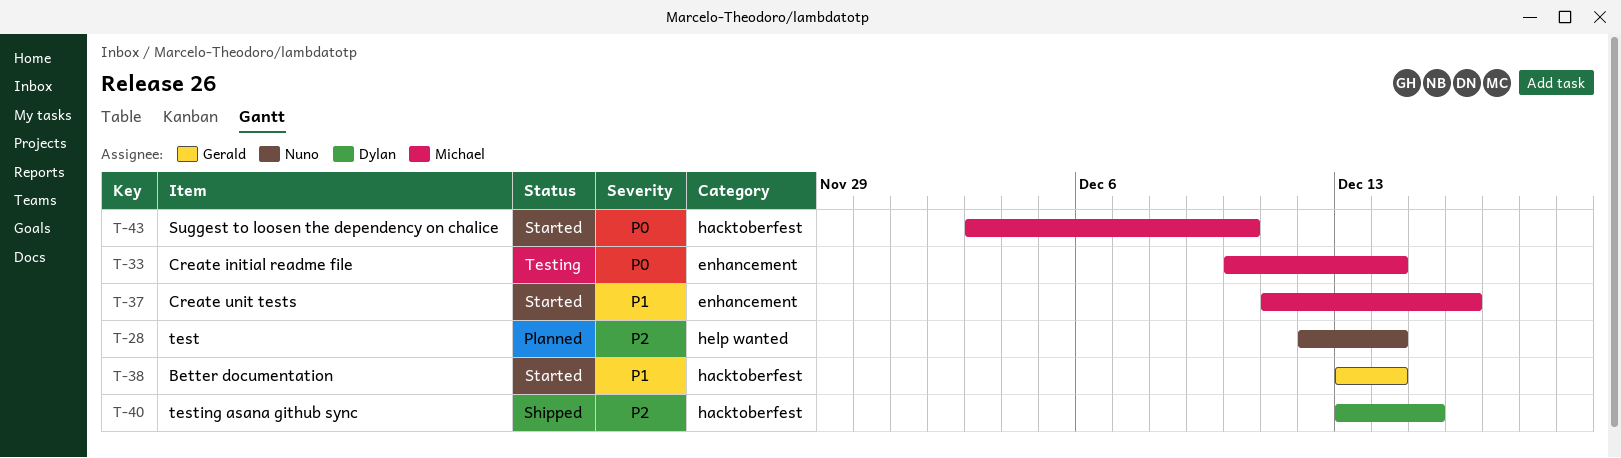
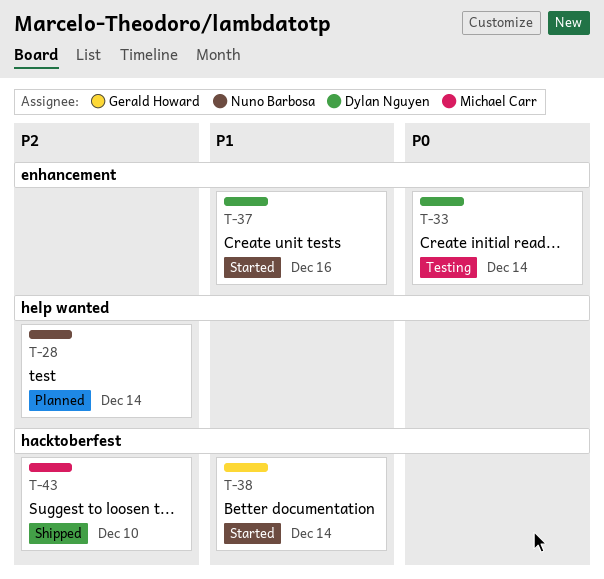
T-33, owner: Michael Carr -> Dylan Nguyen
T-37, owner: Michael Carr -> Dylan Nguyen
T-40: present -> none
T-43, status: Started -> Shipped
T-43, priority: P0 -> P2

